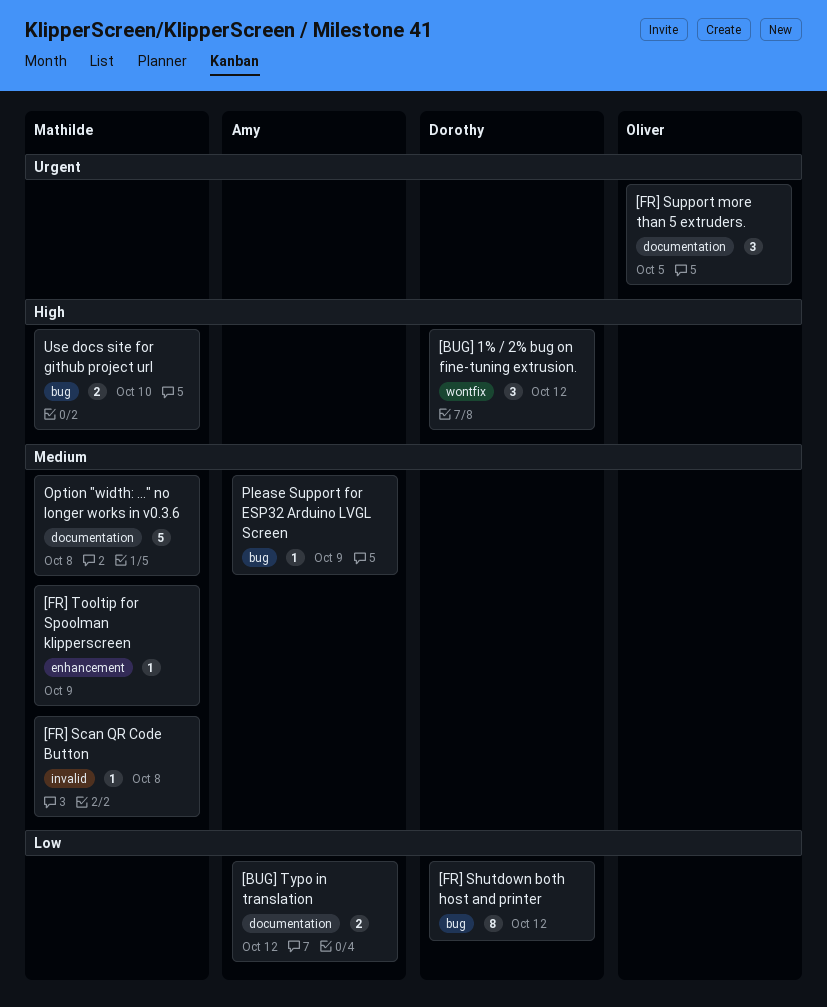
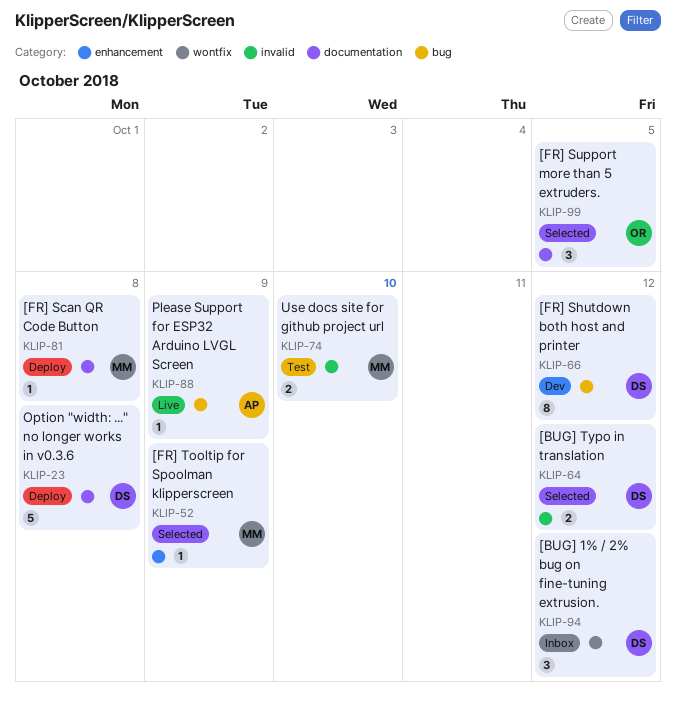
[BUG] Typo in translation, owner: Amy -> Dorothy
[BUG] Typo in translation, label: documentation -> invalid
[FR] Scan QR Code Button, label: invalid -> documentation
Option "width: ..." no longer works in v0.3.6, owner: Mathilde -> Dorothy
Use docs site for github project url, label: bug -> invalid

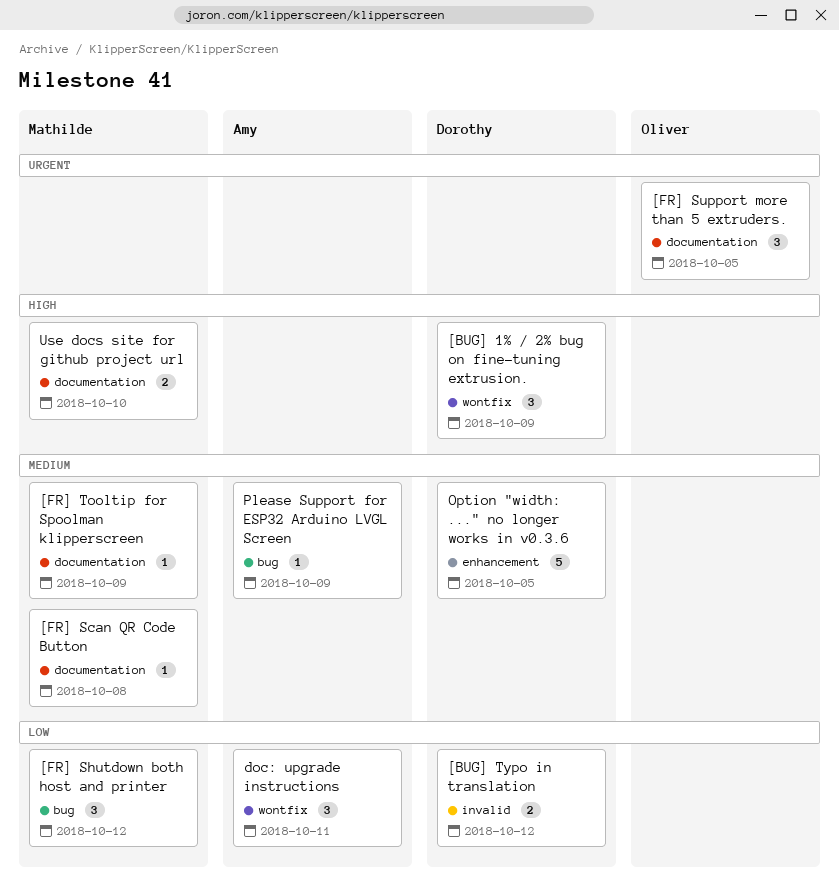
[BUG] 1% / 2% bug on fine-tuning extrusion., due: Oct 12 -> Oct 9
[FR] Shutdown both host and printer, owner: Dorothy -> Mathilde
[FR] Shutdown both host and printer, estimate: 8 -> 3
[FR] Tooltip for Spoolman klipperscreen, label: enhancement -> documentation
doc: upgrade instructions: none -> present
Option "width: ..." no longer works in v0.3.6, label: documentation -> enhancement
Option "width: ..." no longer works in v0.3.6, due: Oct 8 -> Oct 5
Use docs site for github project url, label: invalid -> documentation

